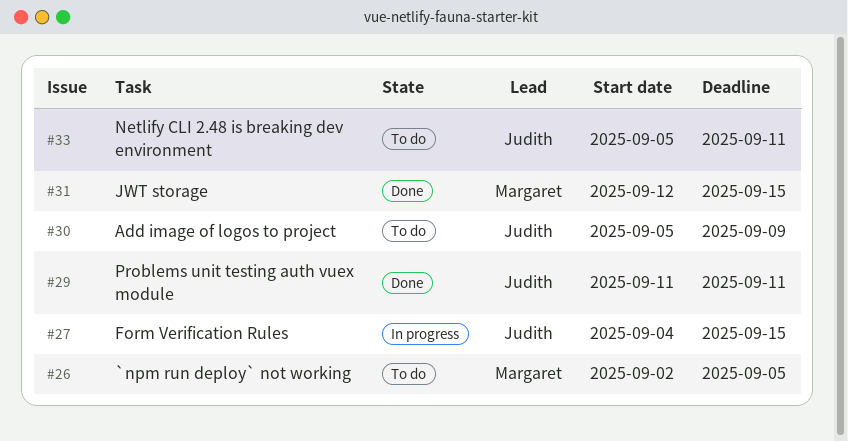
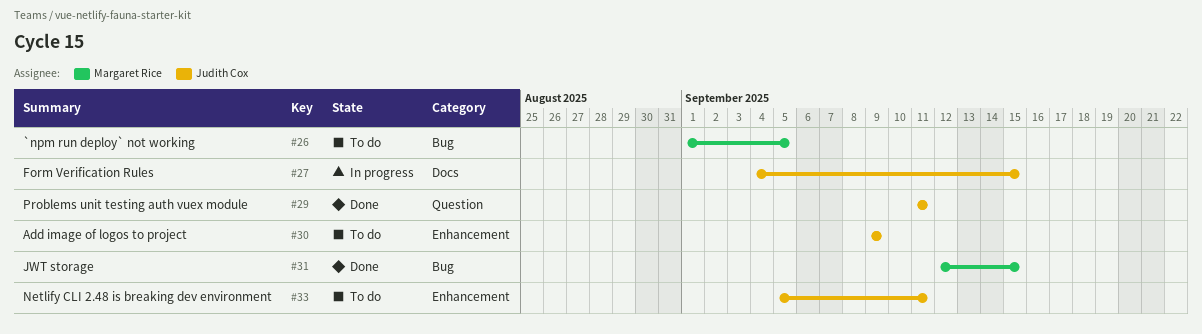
#26, start: Sep 2 -> Sep 1
#30, start: Sep 5 -> Sep 9

